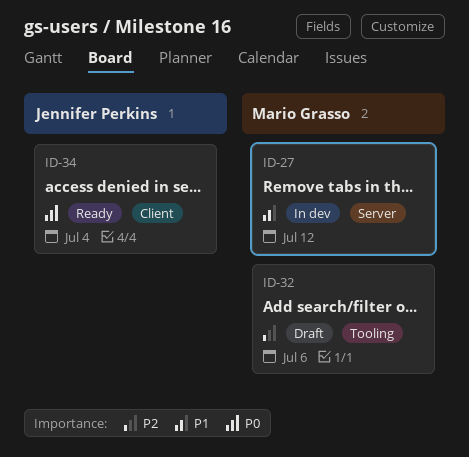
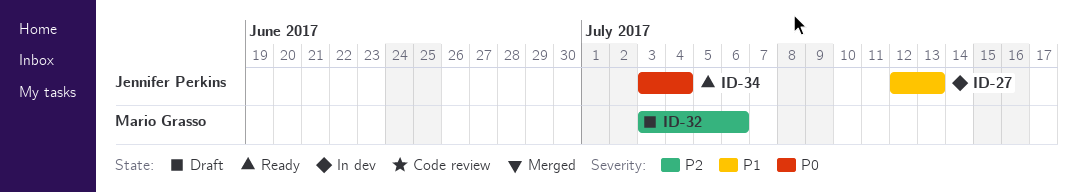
ID-27, owner: Mario Grasso -> Jennifer Perkins
ID-27, due: Jul 12 -> Jul 13

